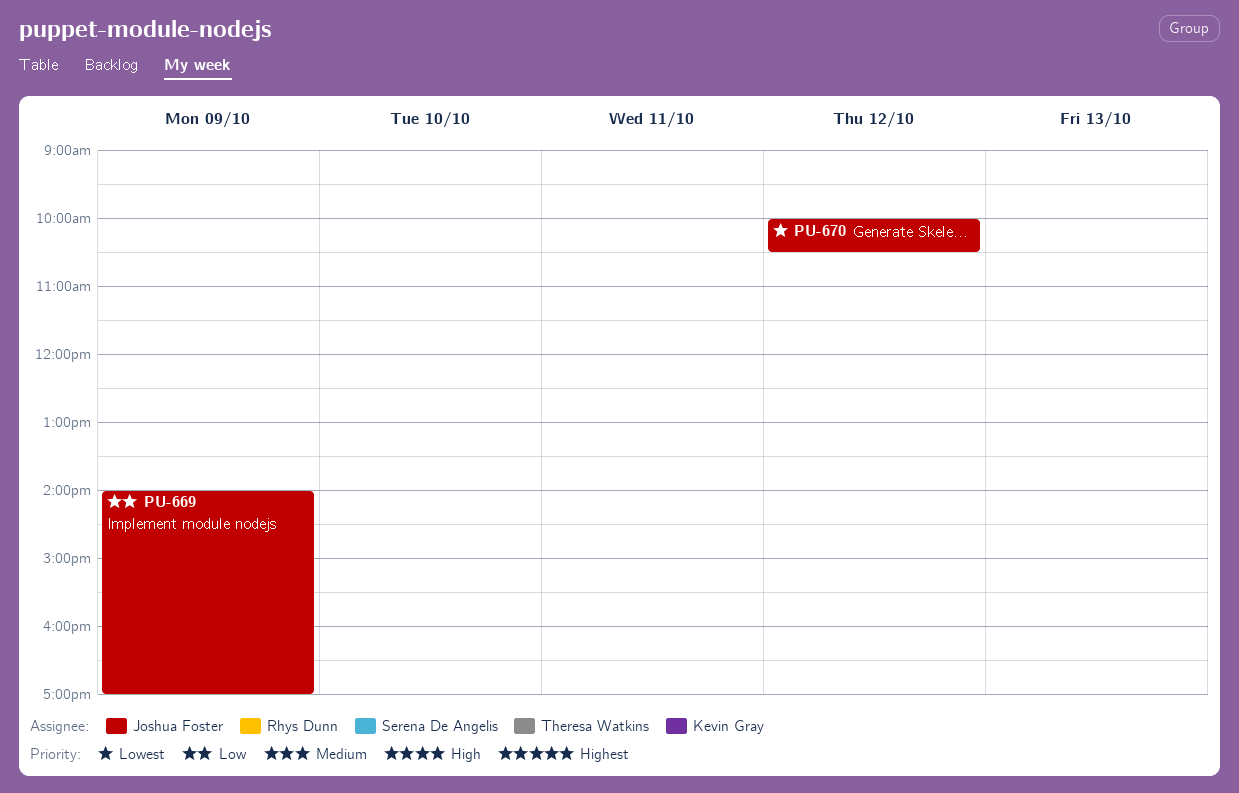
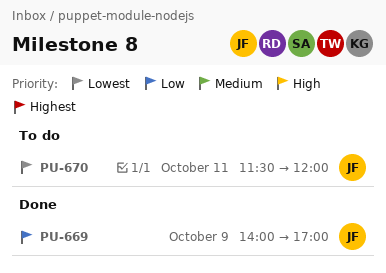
PU-670, day: Oct 12 -> Oct 11
PU-670, begins: 10:00 -> 11:30
PU-670, ends: 10:30 -> 12:00

